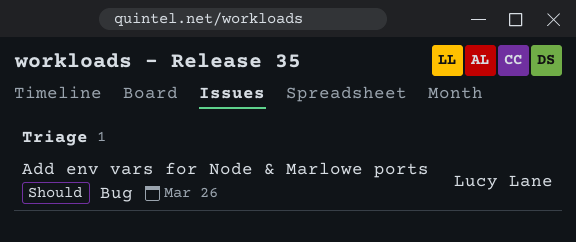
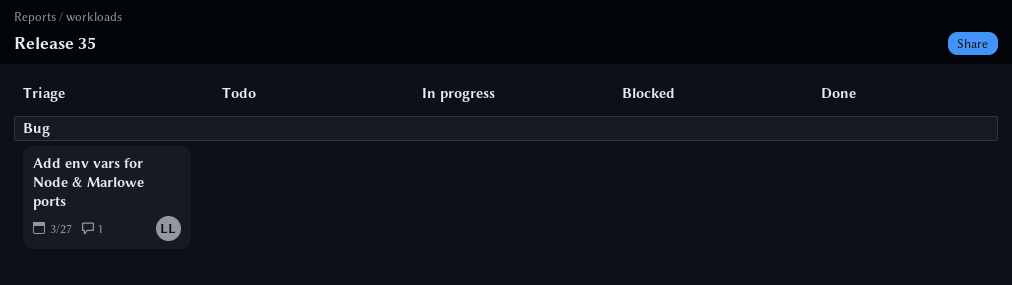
Add env vars for Node & Marlowe ports, due: Mar 26 -> Mar 27

